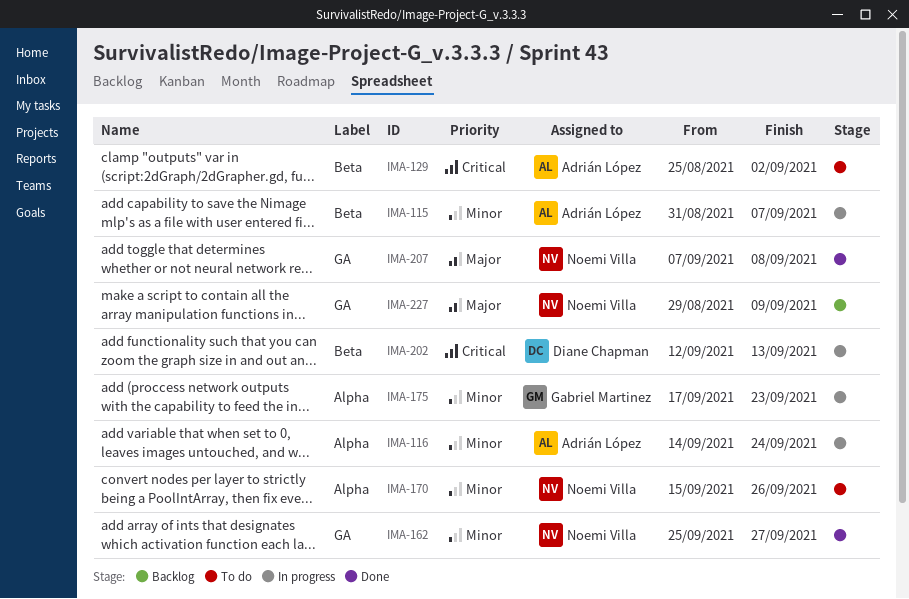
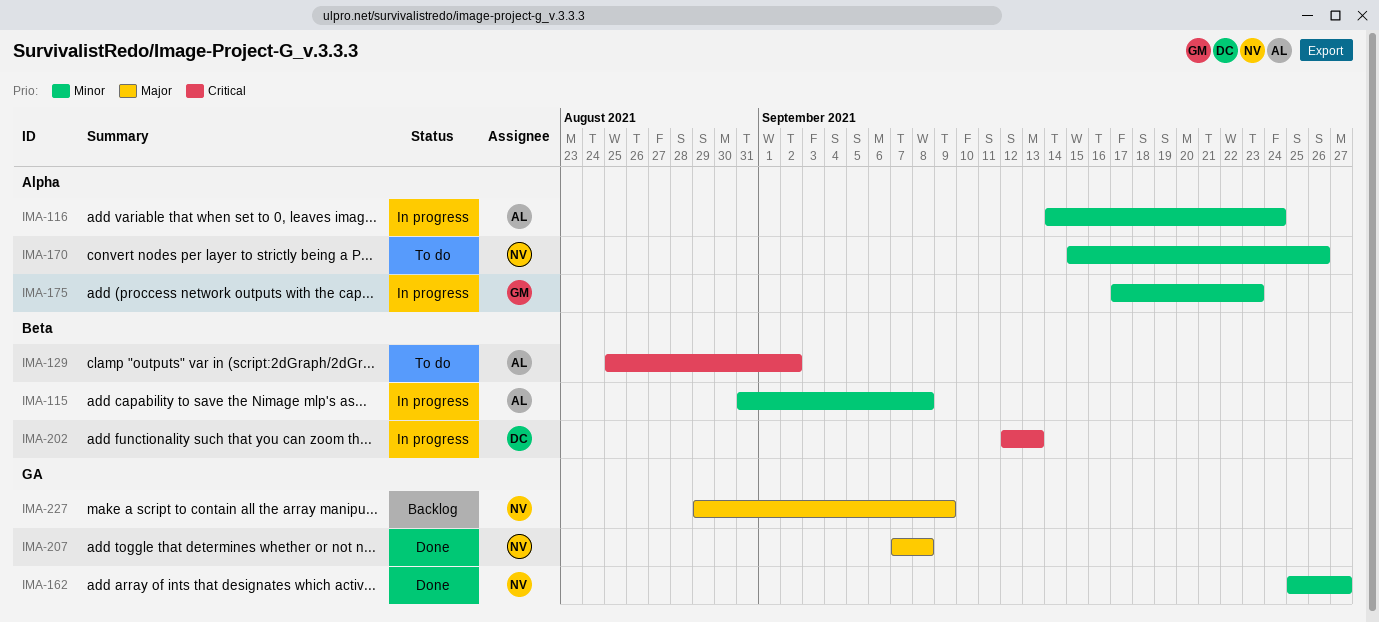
IMA-115, due: Sep 7 -> Sep 8

